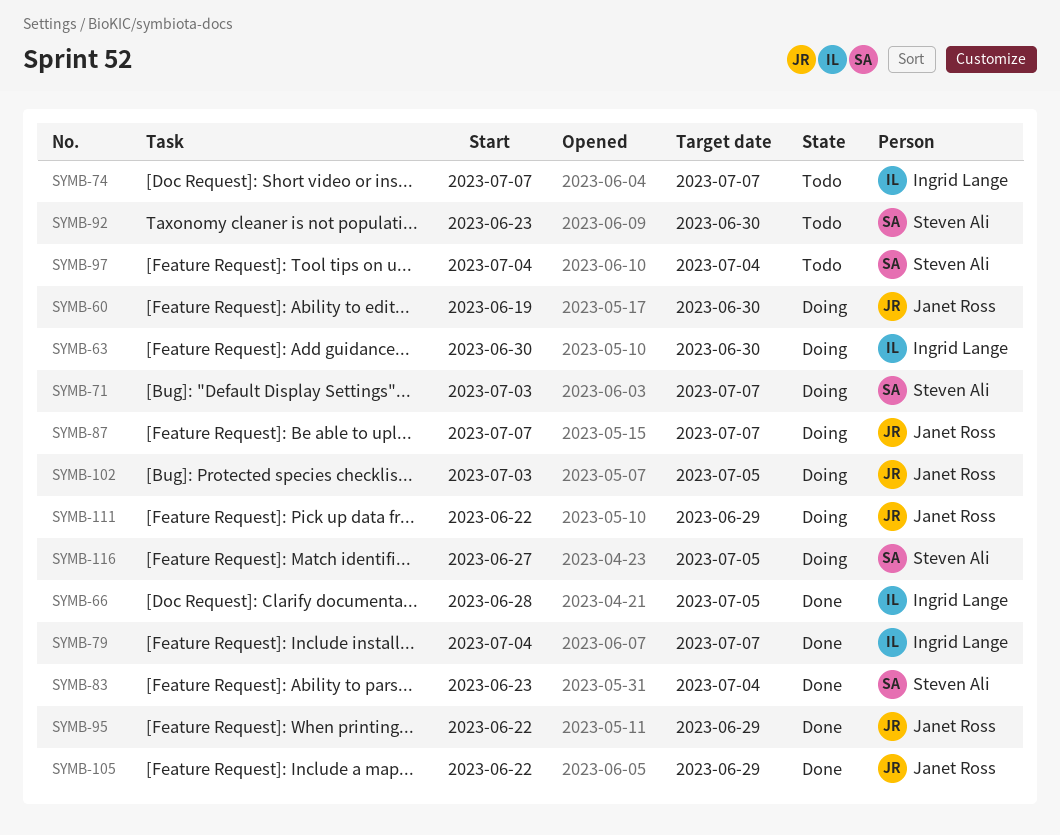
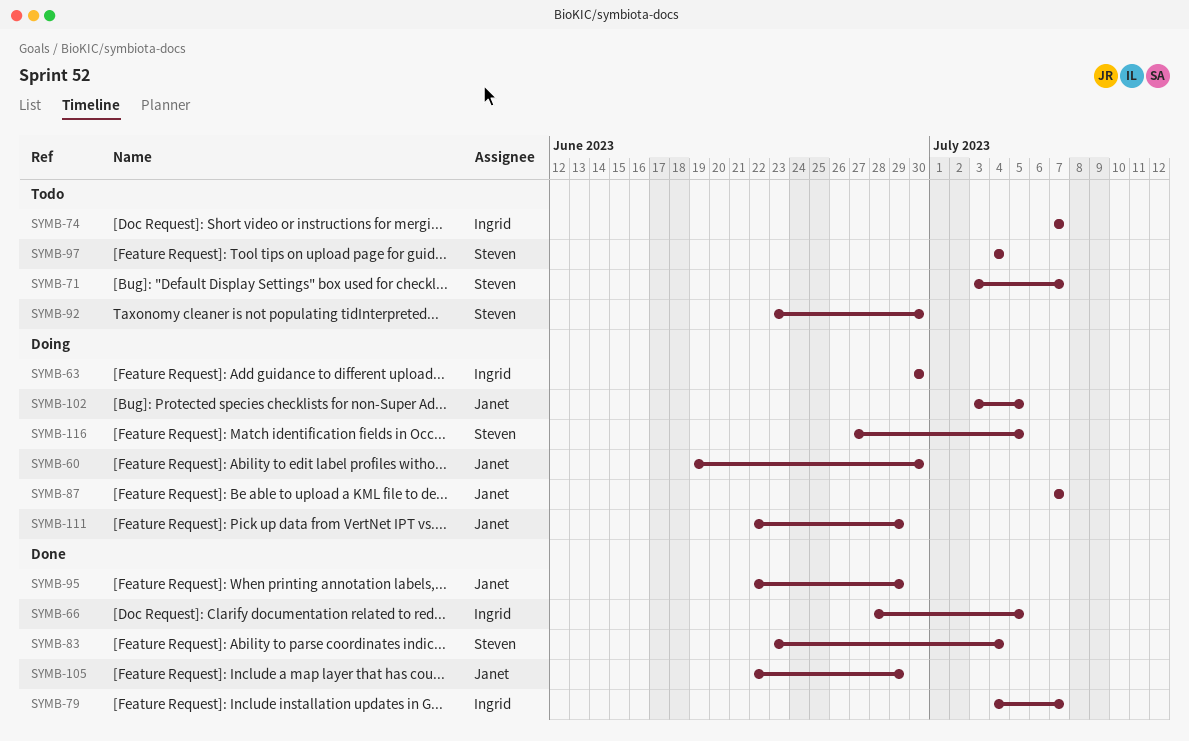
SYMB-71, status: Doing -> Todo

